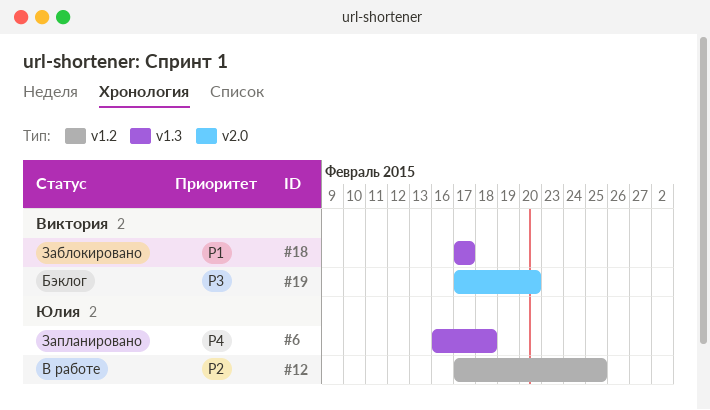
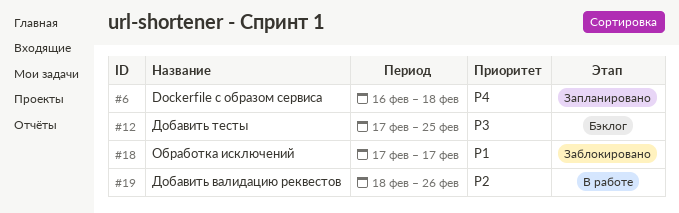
#12, status: В работе -> Бэклог
#12, priority: P2 -> P3
#19, status: Бэклог -> В работе
#19, priority: P3 -> P2
#19, start: Feb 17 -> Feb 18
#19, due: Feb 20 -> Feb 26

